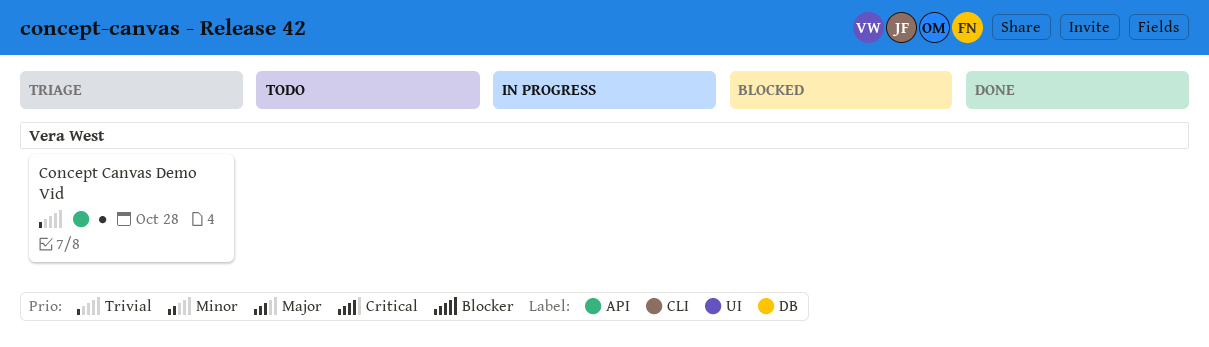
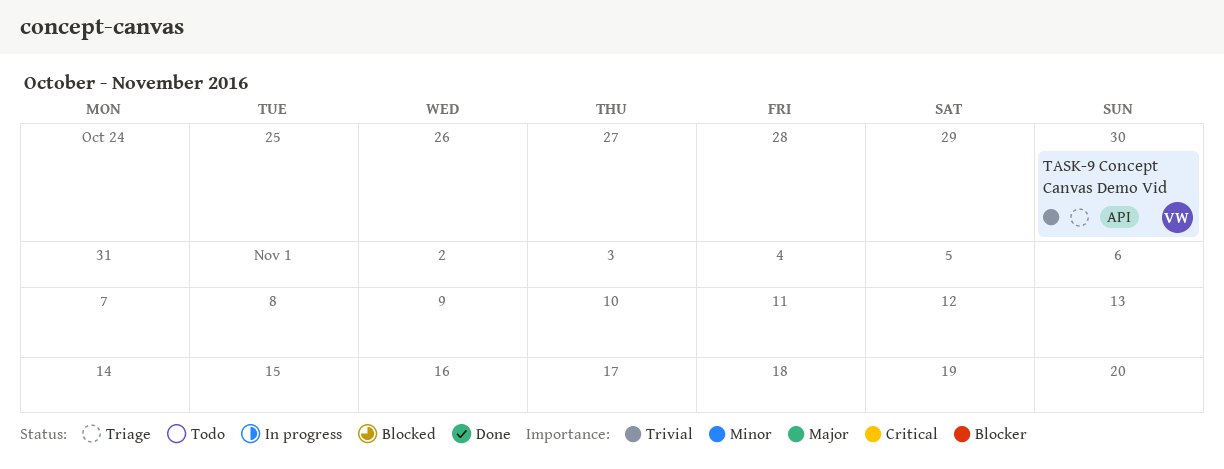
Concept Canvas Demo Vid, due: Oct 28 -> Oct 30

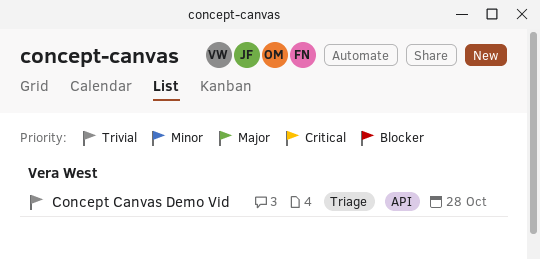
Concept Canvas Demo Vid, due: Oct 30 -> Oct 28

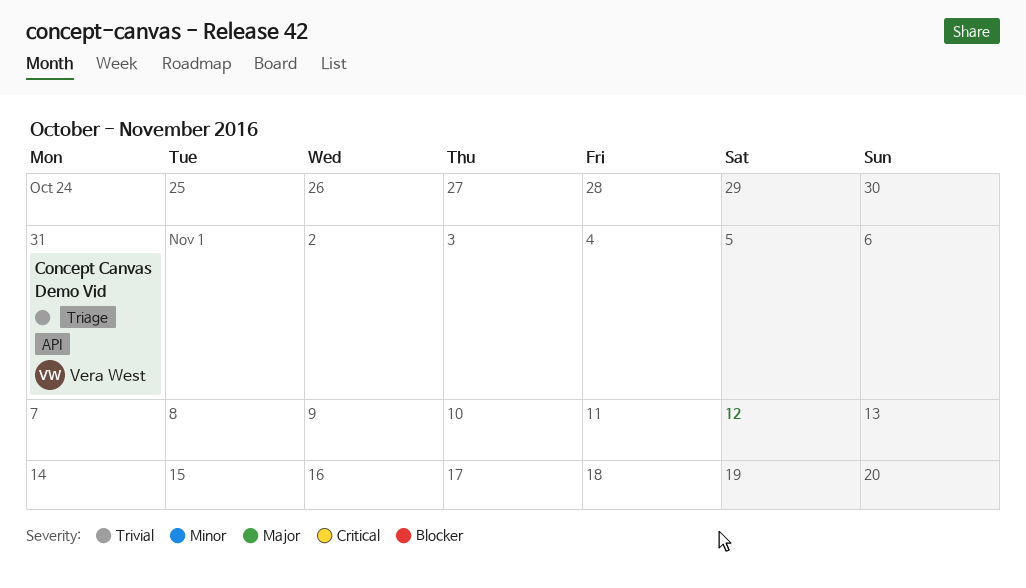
Concept Canvas Demo Vid, due: Oct 28 -> Oct 31

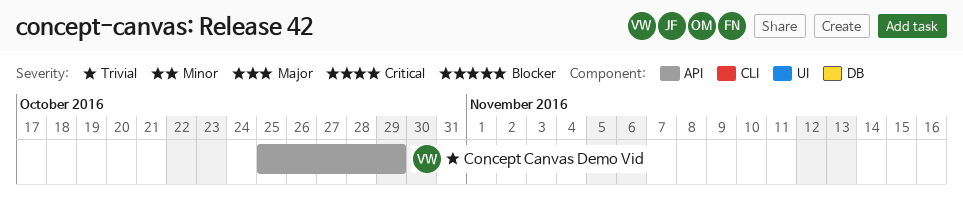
Concept Canvas Demo Vid, due: Oct 31 -> Oct 29

